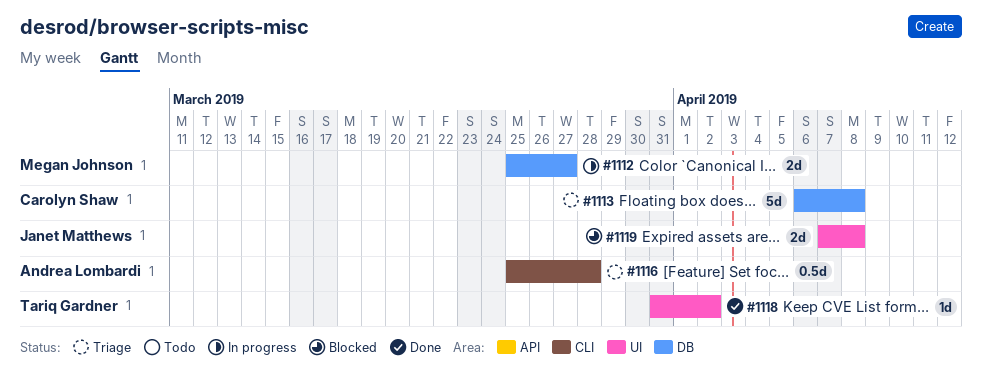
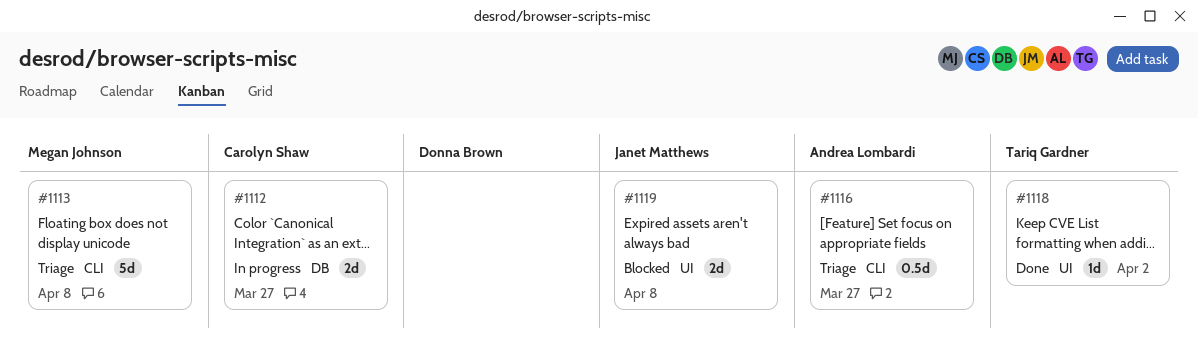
#1112, owner: Megan Johnson -> Carolyn Shaw
#1113, owner: Carolyn Shaw -> Megan Johnson
#1113, label: DB -> CLI
#1116, due: Mar 28 -> Mar 27

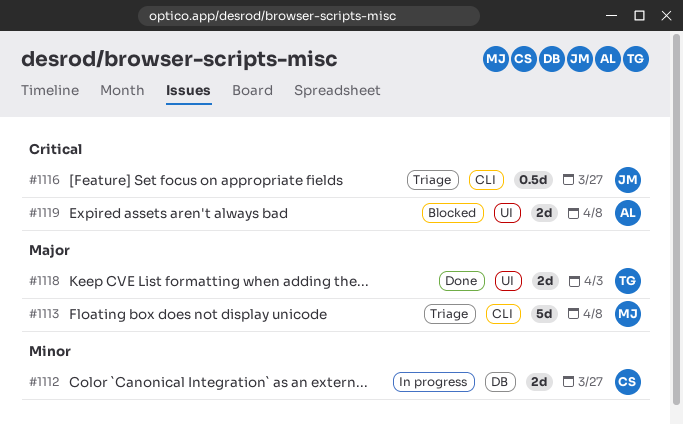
#1116, owner: Andrea Lombardi -> Janet Matthews
#1118, estimate: 1d -> 2d
#1118, due: Apr 2 -> Apr 3
#1119, owner: Janet Matthews -> Andrea Lombardi

